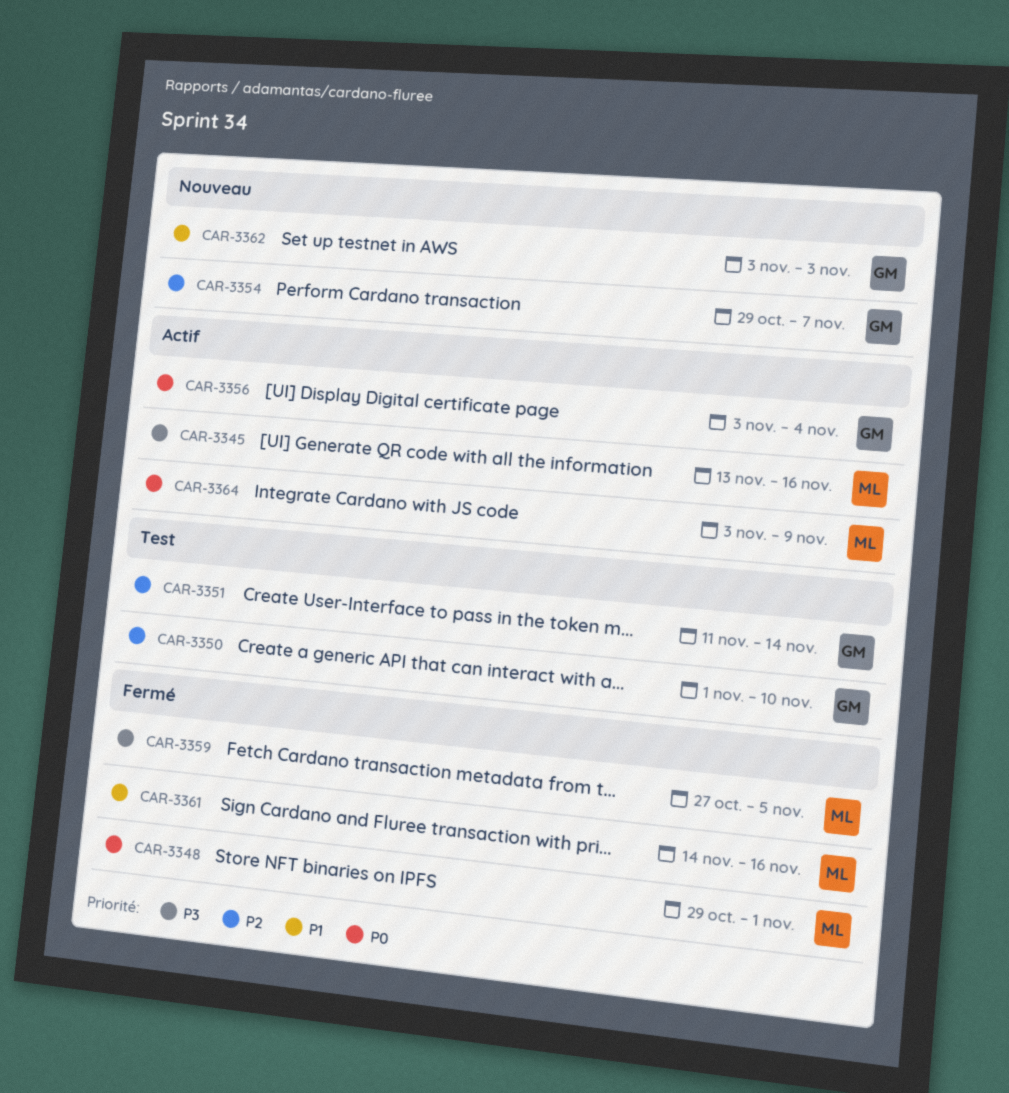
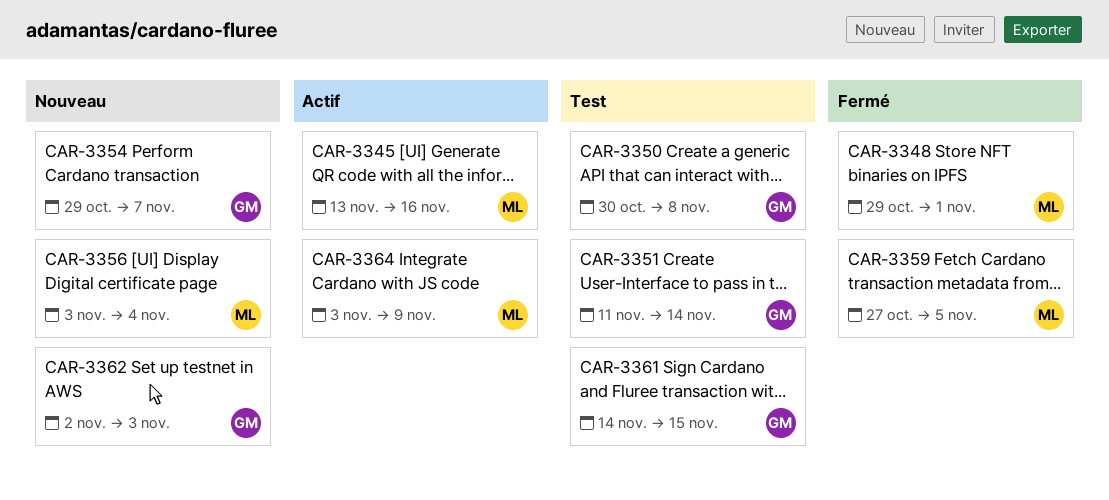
CAR-3350, start: Nov 1 -> Oct 30
CAR-3350, due: Nov 10 -> Nov 8
CAR-3356, status: Actif -> Nouveau
CAR-3356, owner: GM -> ML
CAR-3361, status: Fermé -> Test
CAR-3361, owner: ML -> GM
CAR-3361, due: Nov 16 -> Nov 15
CAR-3362, start: Nov 3 -> Nov 2

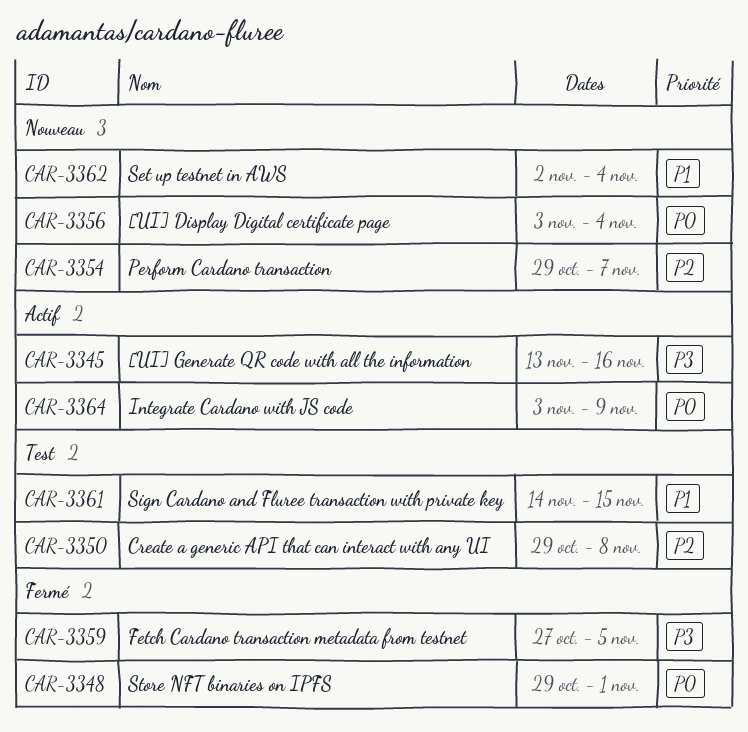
CAR-3350, start: Oct 30 -> Oct 29
CAR-3351: present -> none
CAR-3362, due: Nov 3 -> Nov 4

